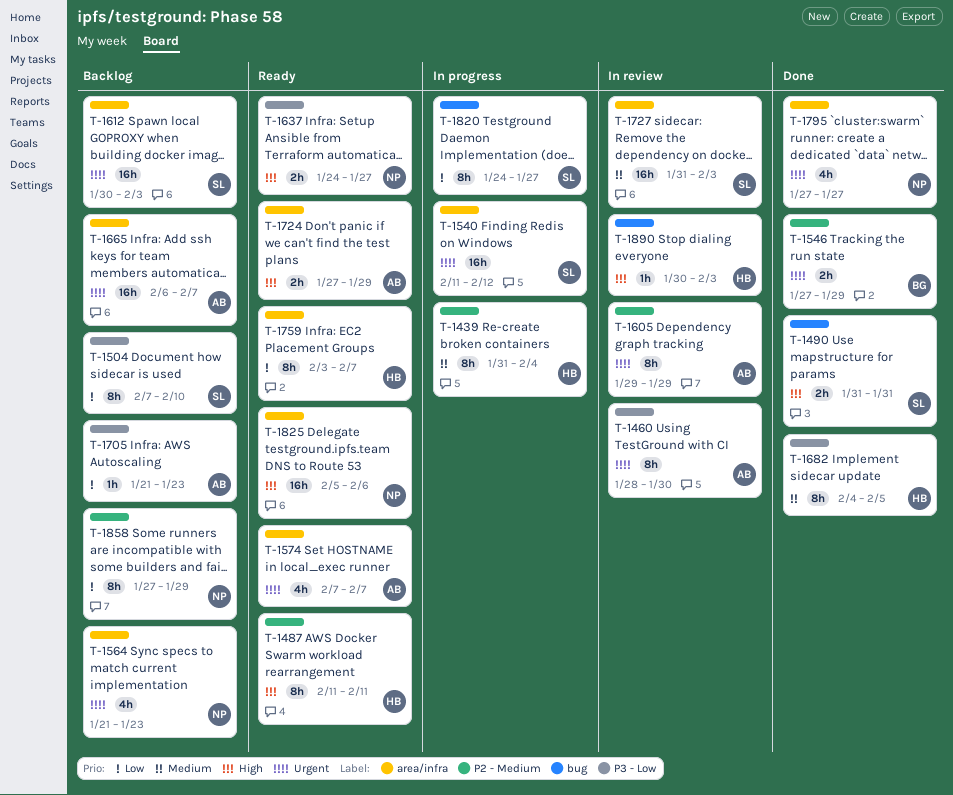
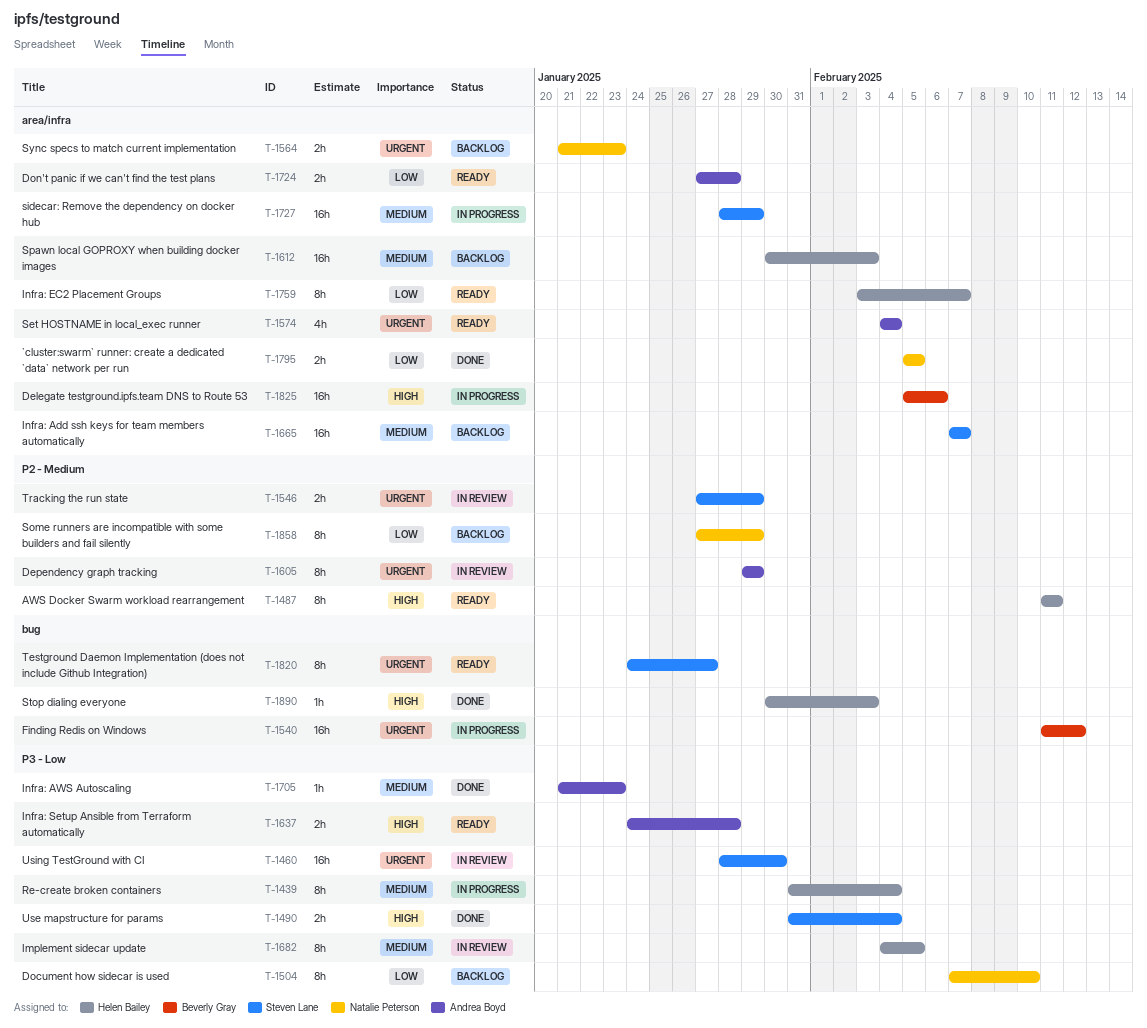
T-1439, label: P2 - Medium -> P3 - Low
T-1460, owner: Andrea Boyd -> Steven Lane
T-1460, estimate: 8h -> 16h
T-1490, label: bug -> P3 - Low
T-1490, due: Jan 31 -> Feb 4
T-1504, owner: Steven Lane -> Natalie Peterson
T-1540, owner: Steven Lane -> Beverly Gray
T-1540, label: area/infra -> bug
T-1546, status: Done -> In review
T-1546, owner: Beverly Gray -> Steven Lane
T-1564, estimate: 4h -> 2h
T-1574, start: Feb 7 -> Feb 4
T-1574, due: Feb 7 -> Feb 4
T-1612, owner: Steven Lane -> Helen Bailey
T-1612, priority: Urgent -> Medium
T-1637, owner: Natalie Peterson -> Andrea Boyd
T-1637, due: Jan 27 -> Jan 28
T-1665, owner: Andrea Boyd -> Steven Lane
T-1665, priority: Urgent -> Medium
T-1665, start: Feb 6 -> Feb 7
T-1682, status: Done -> In review
T-1705, status: Backlog -> Done
T-1705, priority: Low -> Medium
T-1724, priority: High -> Low
T-1724, due: Jan 29 -> Jan 28
T-1727, status: In review -> In progress
T-1727, start: Jan 31 -> Jan 28
T-1727, due: Feb 3 -> Jan 29
T-1795, priority: Urgent -> Low
T-1795, estimate: 4h -> 2h
T-1795, start: Jan 27 -> Feb 5
T-1795, due: Jan 27 -> Feb 5
T-1820, status: In progress -> Ready
T-1820, priority: Low -> Urgent
T-1825, status: Ready -> In progress
T-1825, owner: Natalie Peterson -> Beverly Gray
T-1890, status: In review -> Done

